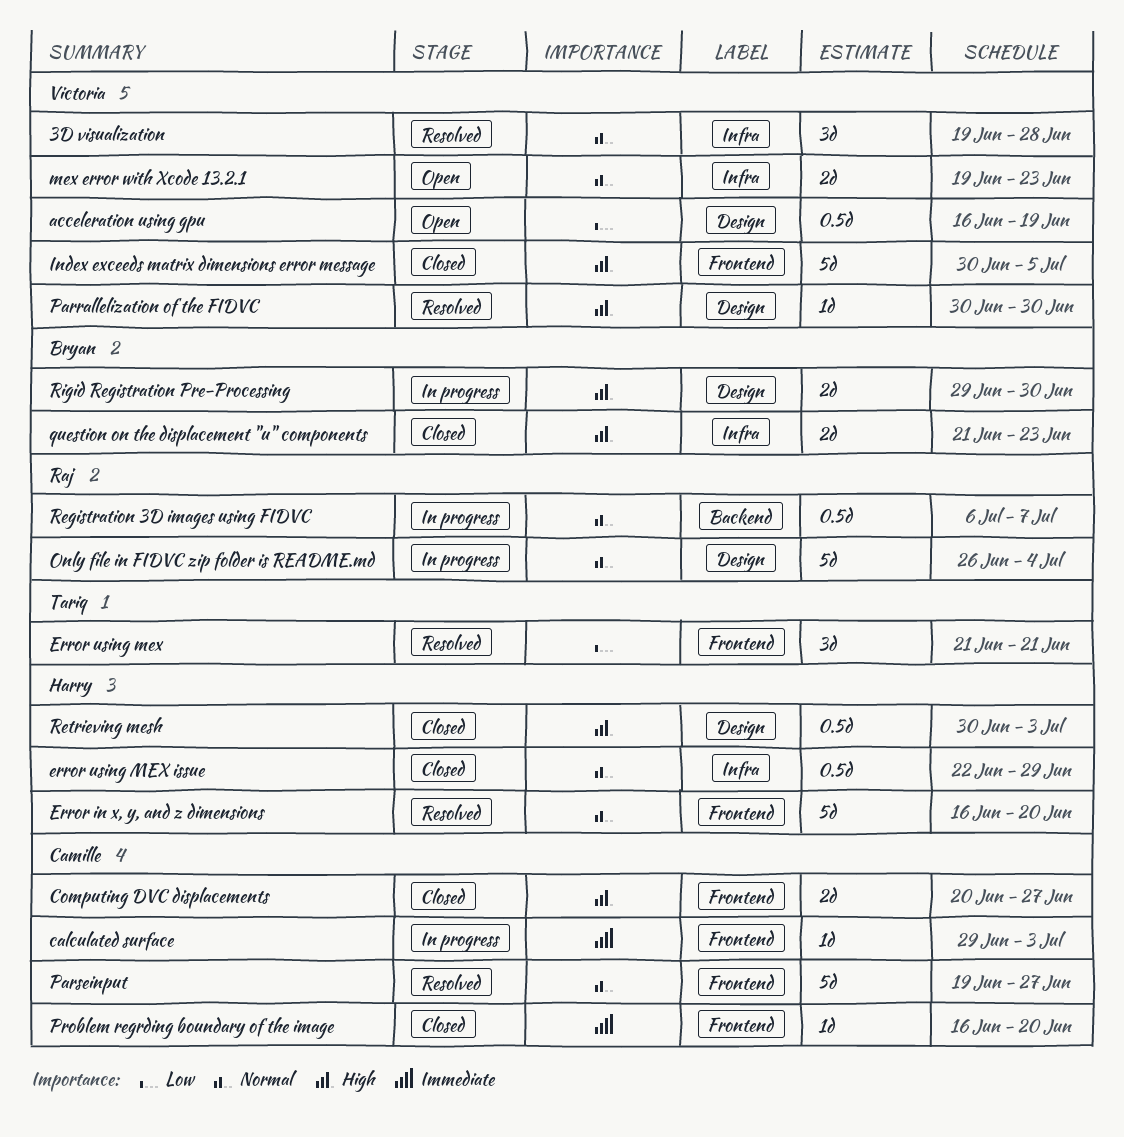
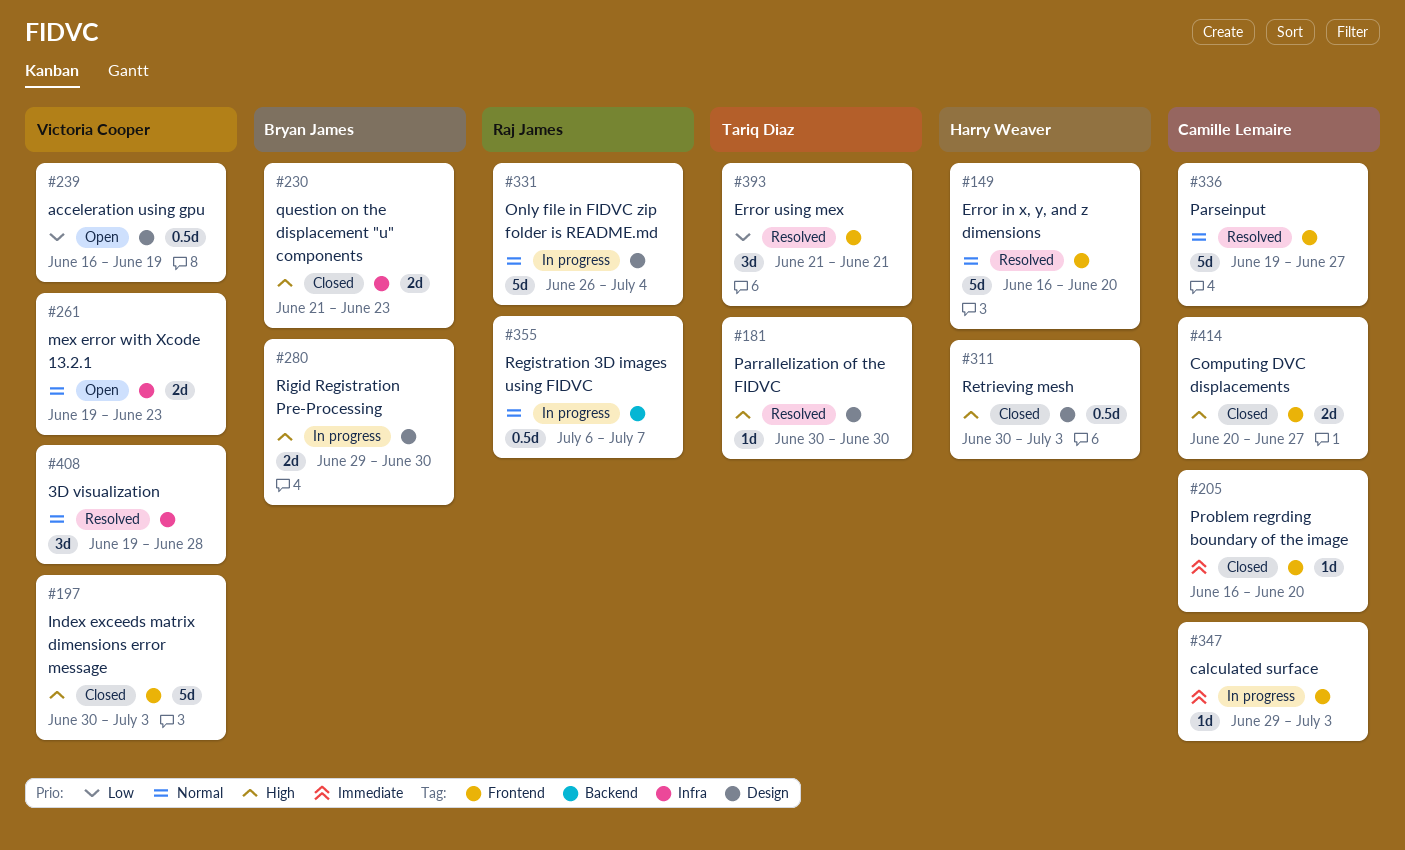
error using MEX issue: present -> none
Index exceeds matrix dimensions error message, due: Jul 5 -> Jul 3
Parrallelization of the FIDVC, owner: Victoria Cooper -> Tariq Diaz

